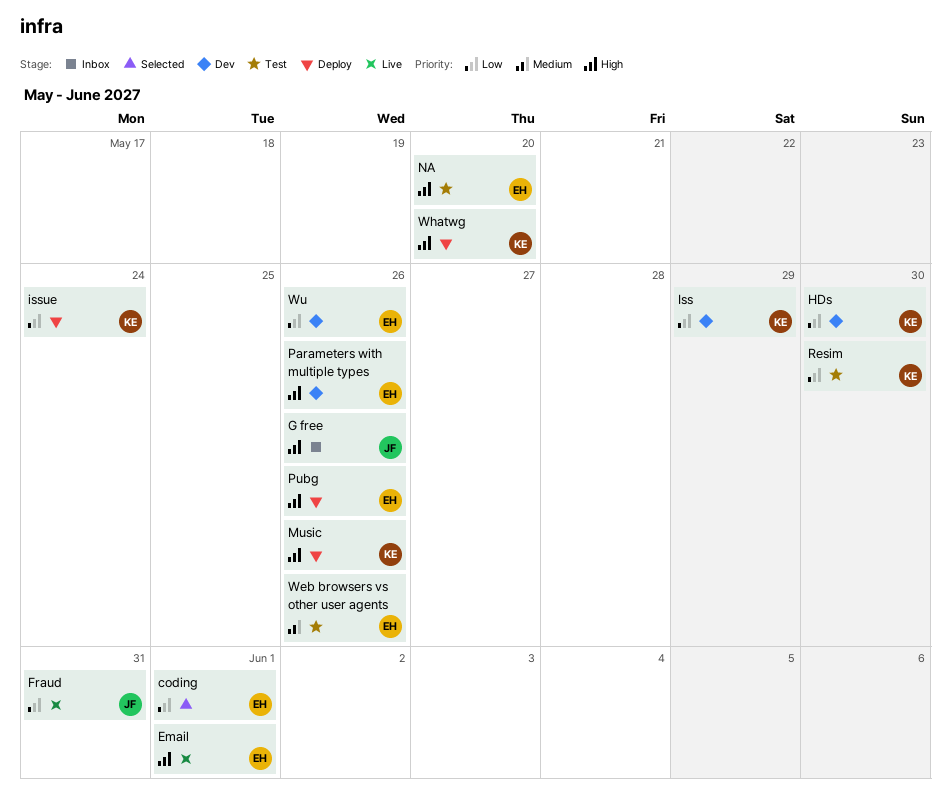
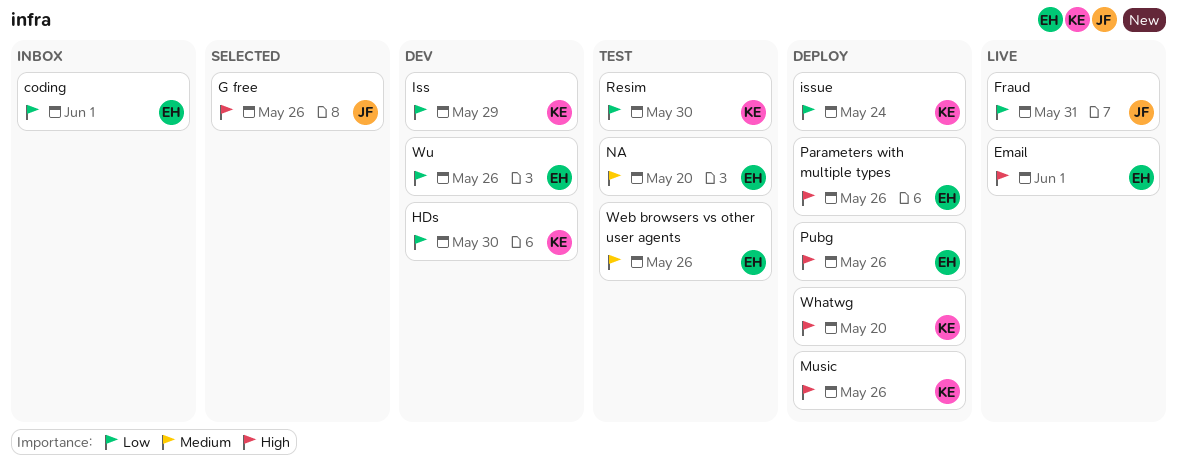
coding, status: Selected -> Inbox
G free, status: Inbox -> Selected
NA, priority: High -> Medium
Parameters with multiple types, status: Dev -> Deploy

